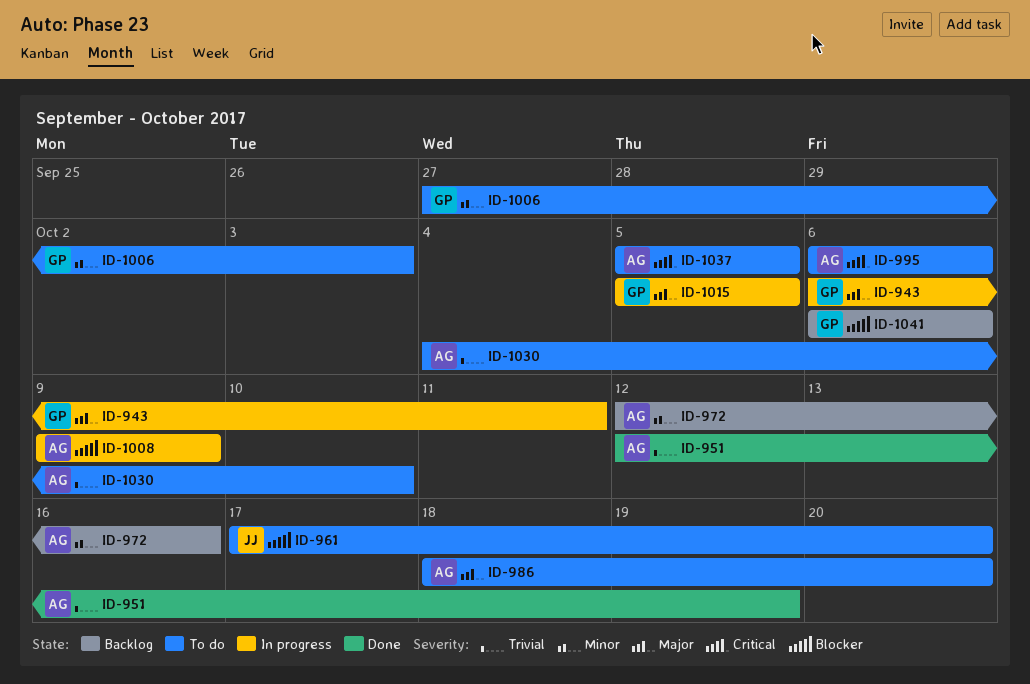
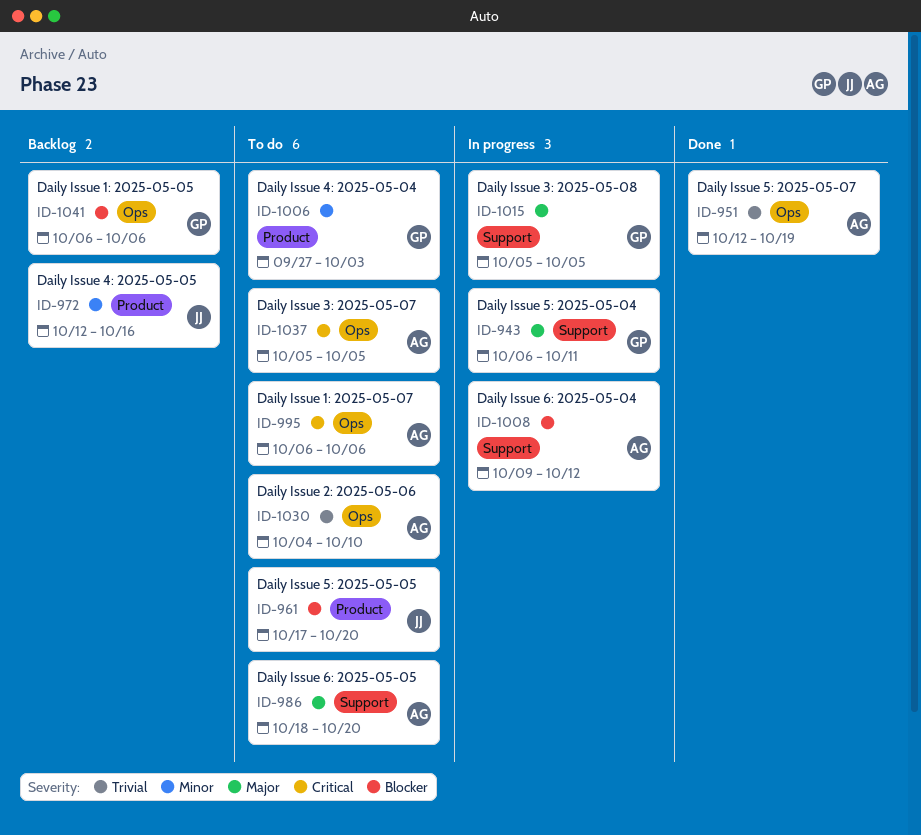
ID-972, owner: AG -> JJ
ID-1008, due: Oct 9 -> Oct 12

